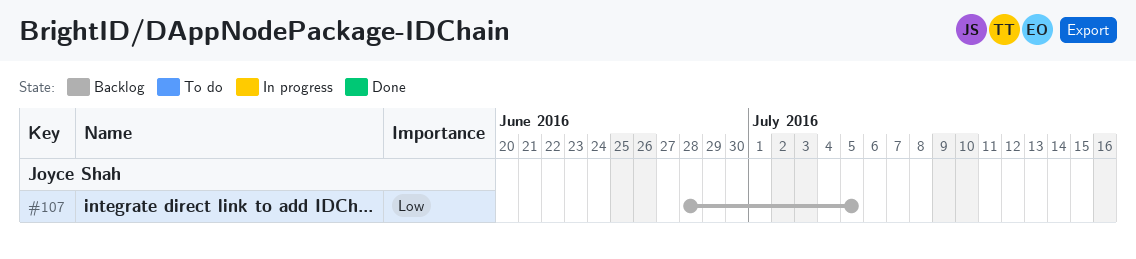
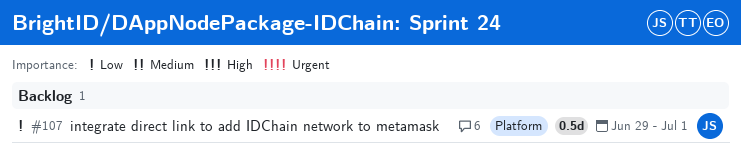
#107, start: Jun 28 -> Jun 29
#107, due: Jul 5 -> Jul 1

